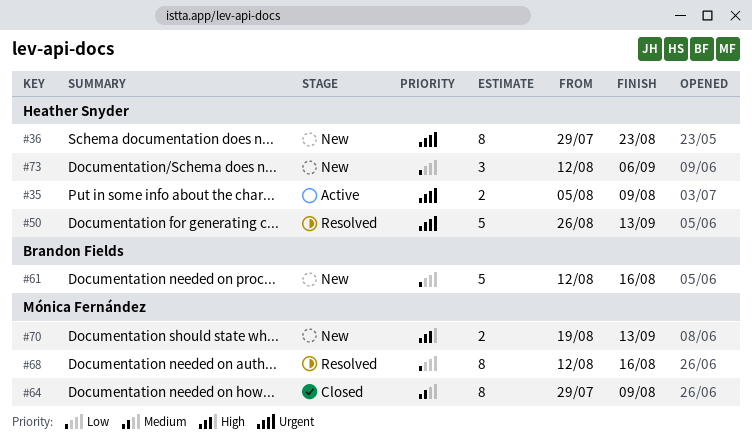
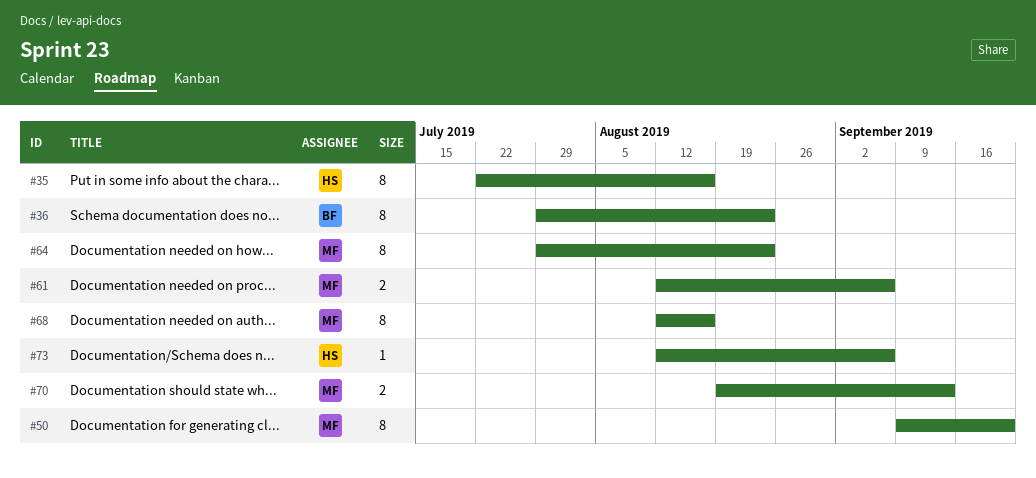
#35, estimate: 2 -> 8
#35, start: Aug 5 -> Jul 22
#35, due: Aug 9 -> Aug 16
#36, owner: Heather Snyder -> Brandon Fields
#50, owner: Heather Snyder -> Mónica Fernández
#50, estimate: 5 -> 8
#50, start: Aug 26 -> Sep 9
#50, due: Sep 13 -> Sep 20
#61, owner: Brandon Fields -> Mónica Fernández
#61, estimate: 5 -> 2
#61, due: Aug 16 -> Sep 6
#64, due: Aug 9 -> Aug 23
#73, estimate: 3 -> 1

